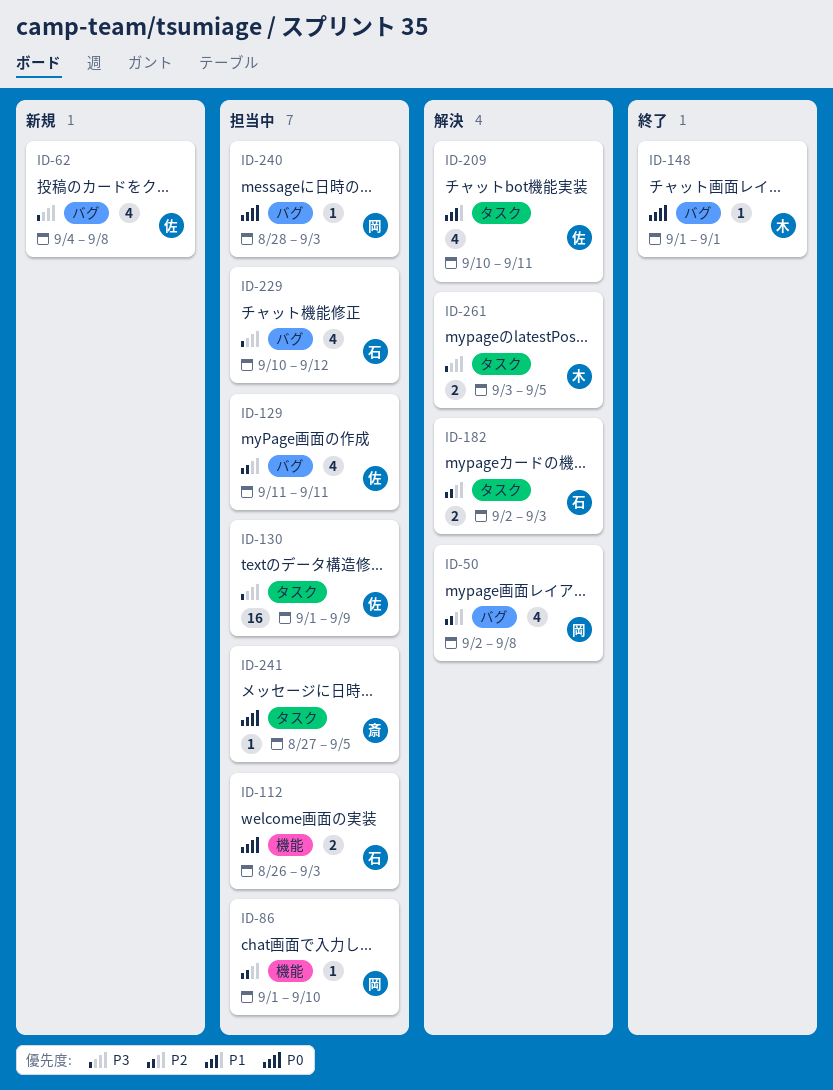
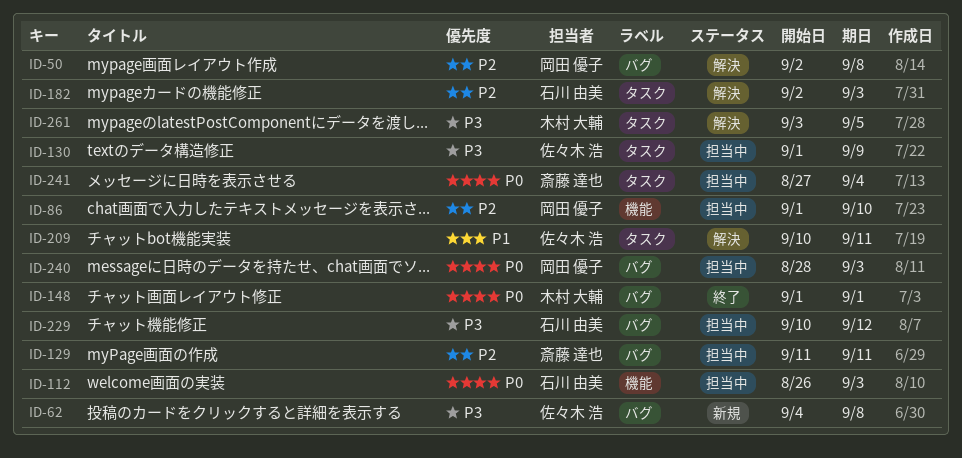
ID-129, owner: 佐々木 浩 -> 斎藤 達也
ID-241, due: Sep 5 -> Sep 4

